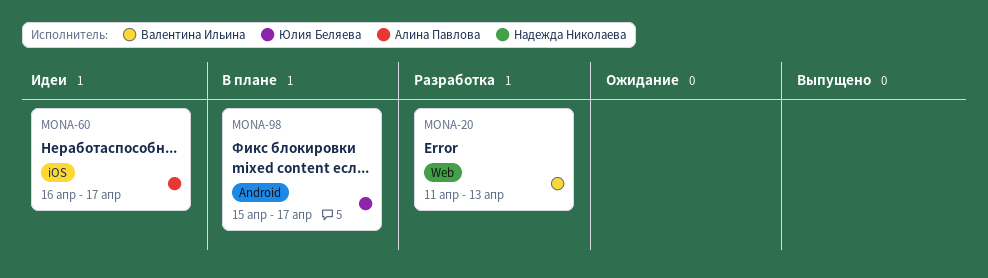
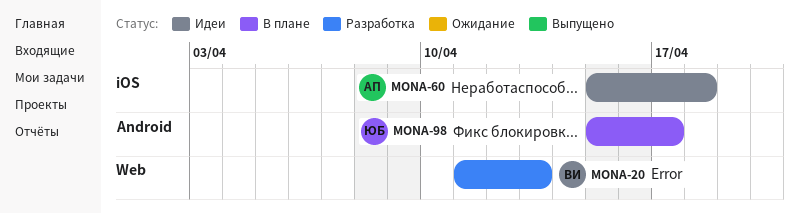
MONA-60, start: Apr 16 -> Apr 15
MONA-60, due: Apr 17 -> Apr 18

